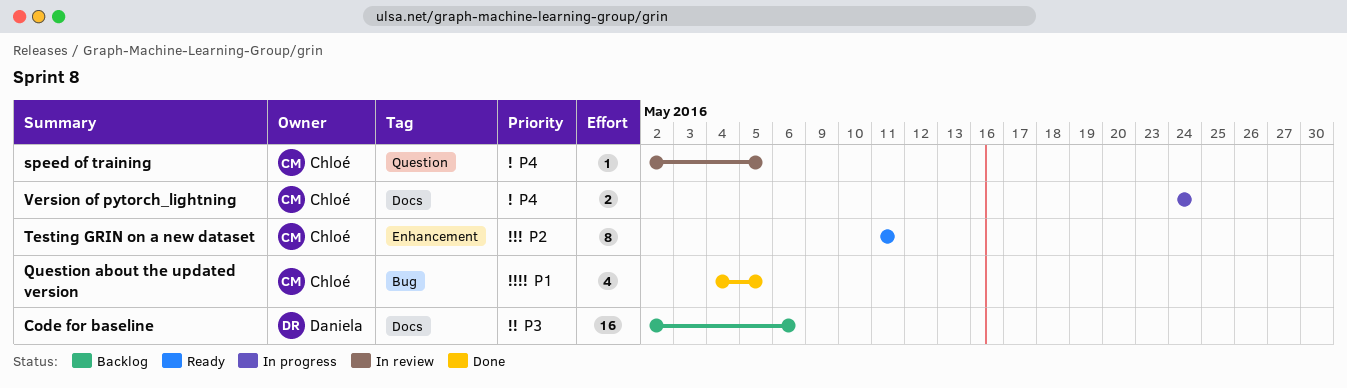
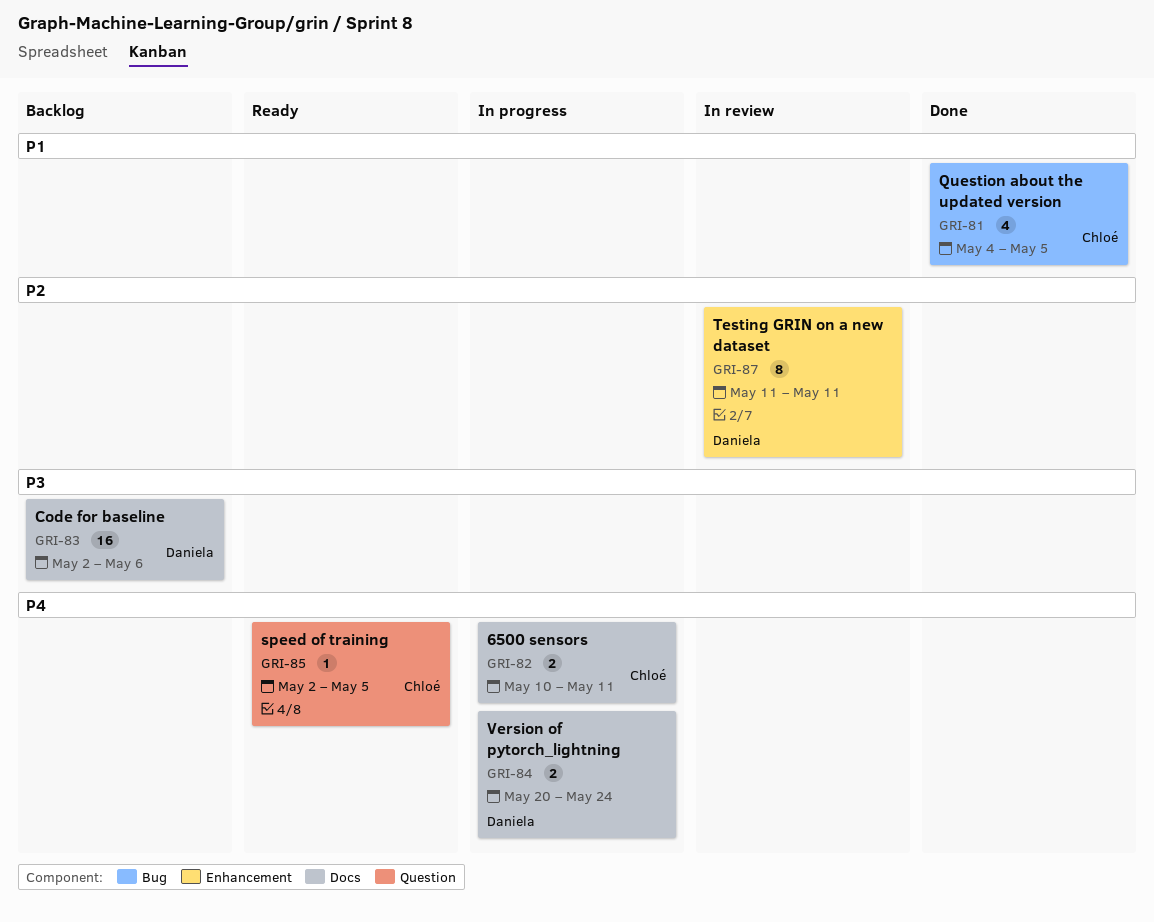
6500 sensors: none -> present
speed of training, status: In review -> Ready
Testing GRIN on a new dataset, status: Ready -> In review
Testing GRIN on a new dataset, owner: Chloé -> Daniela
Version of pytorch_lightning, owner: Chloé -> Daniela
Version of pytorch_lightning, start: May 24 -> May 20

